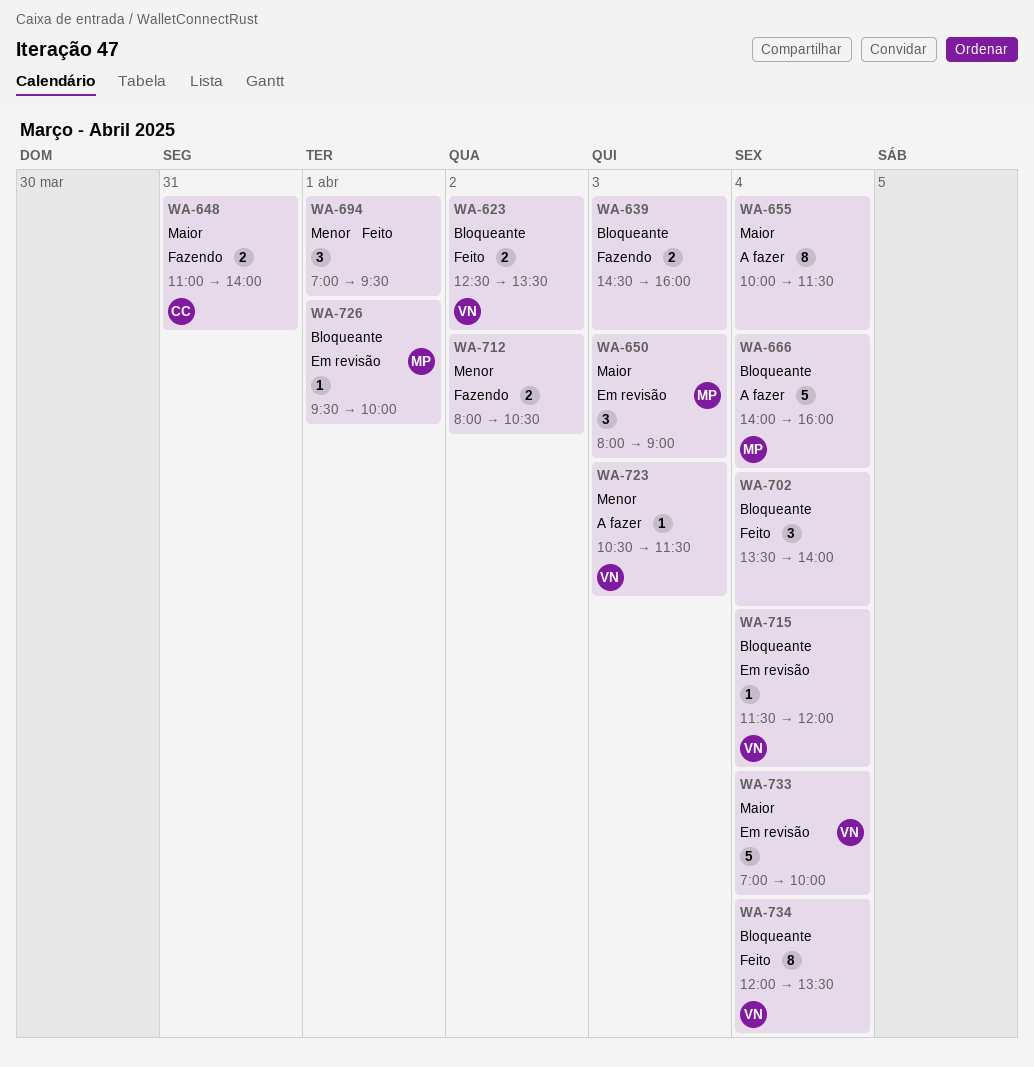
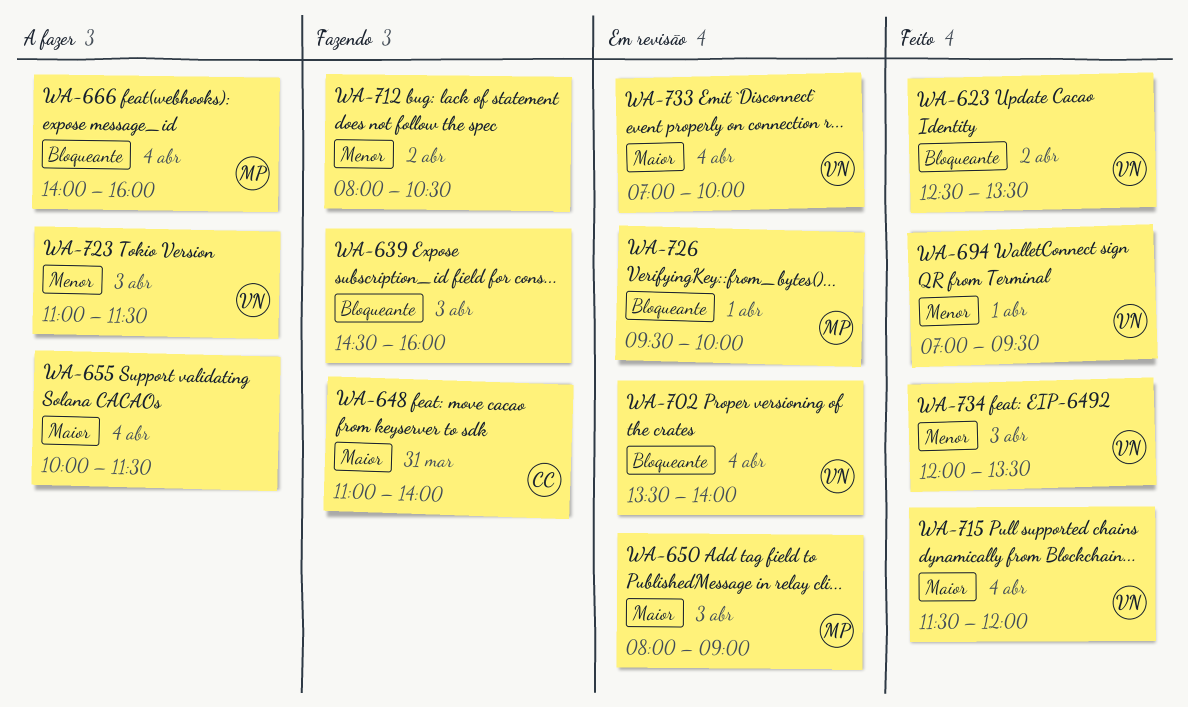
WA-694, owner: none -> VN
WA-702, status: Feito -> Em revisão
WA-702, owner: none -> VN
WA-715, status: Em revisão -> Feito
WA-715, priority: Bloqueante -> Maior
WA-723, begins: 10:30 -> 11:00
WA-734, priority: Bloqueante -> Menor
WA-734, day: Apr 4 -> Apr 3

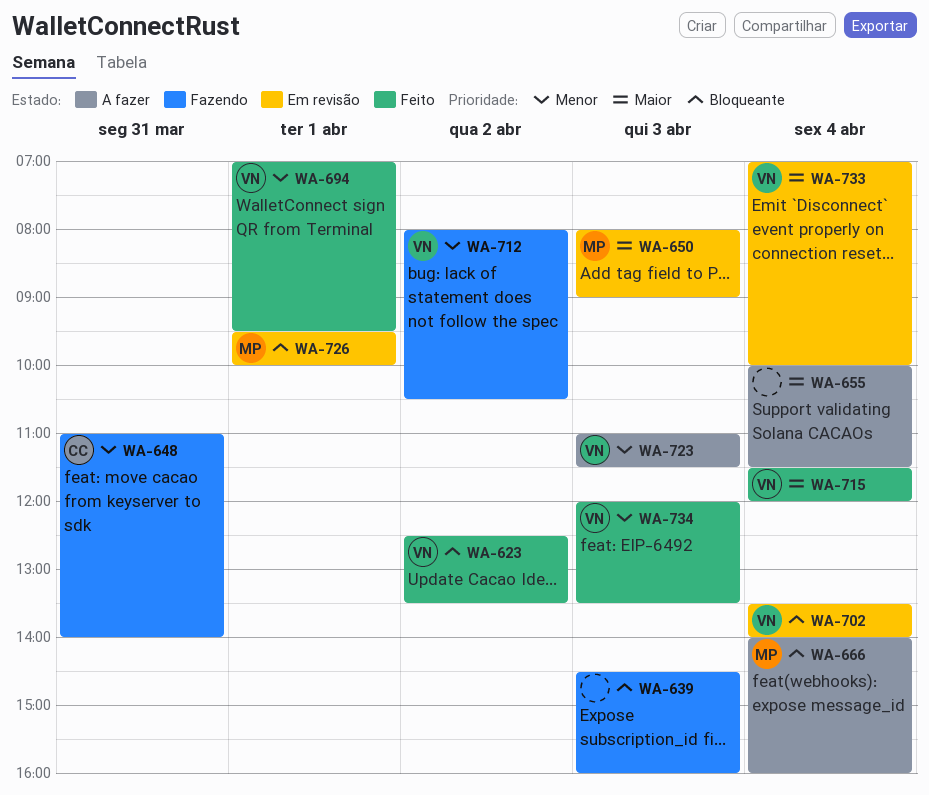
WA-648, priority: Maior -> Menor
WA-712, owner: none -> VN

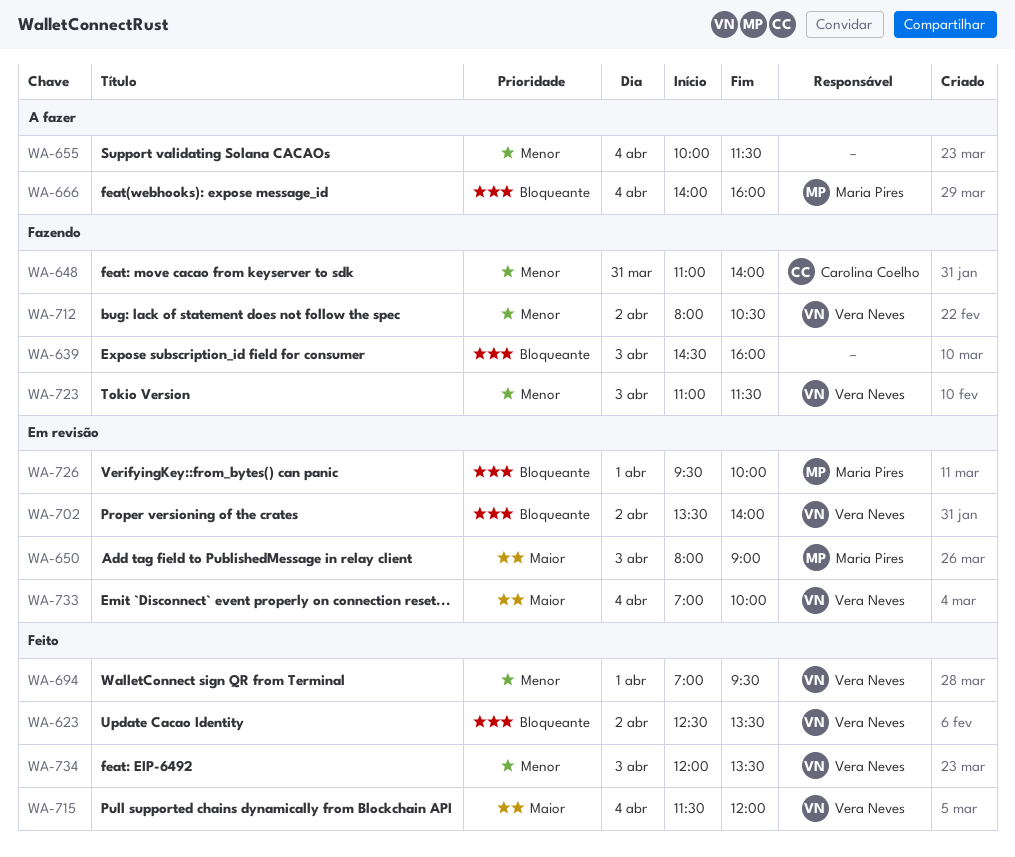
WA-655, priority: Maior -> Menor
WA-702, day: Apr 4 -> Apr 2
WA-723, status: A fazer -> Fazendo

